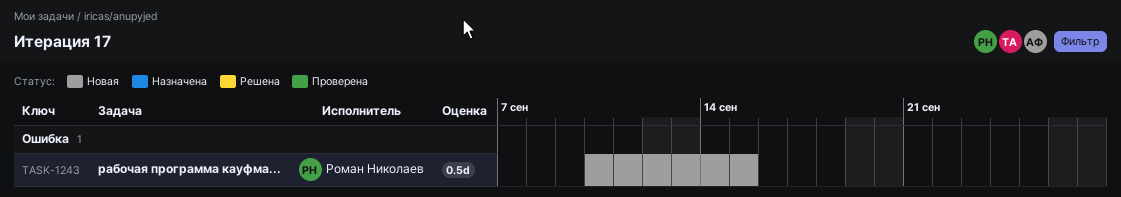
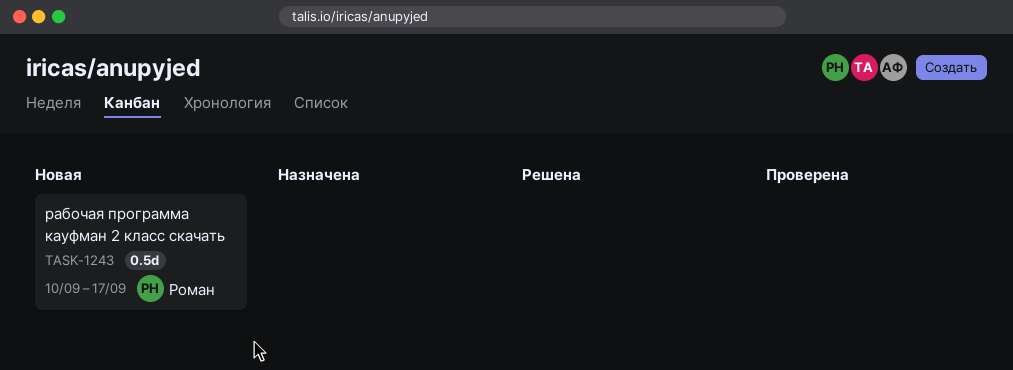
TASK-1243, due: Sep 15 -> Sep 17

